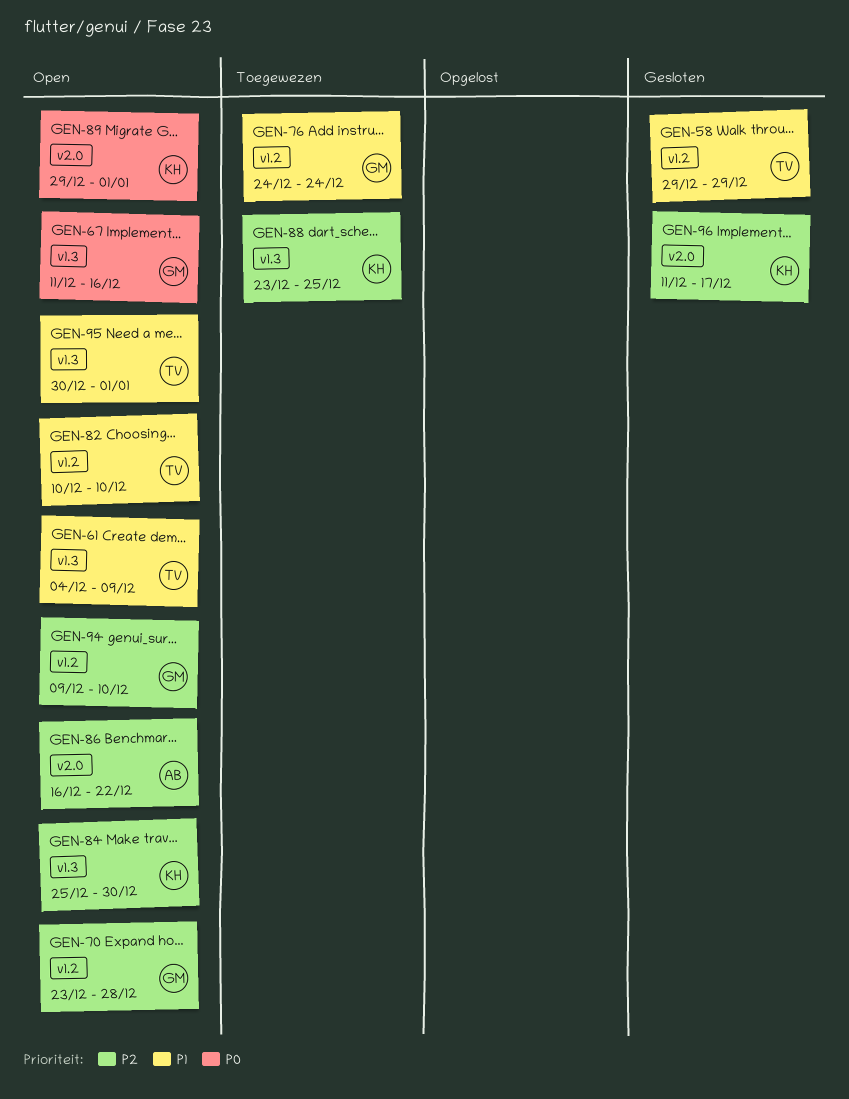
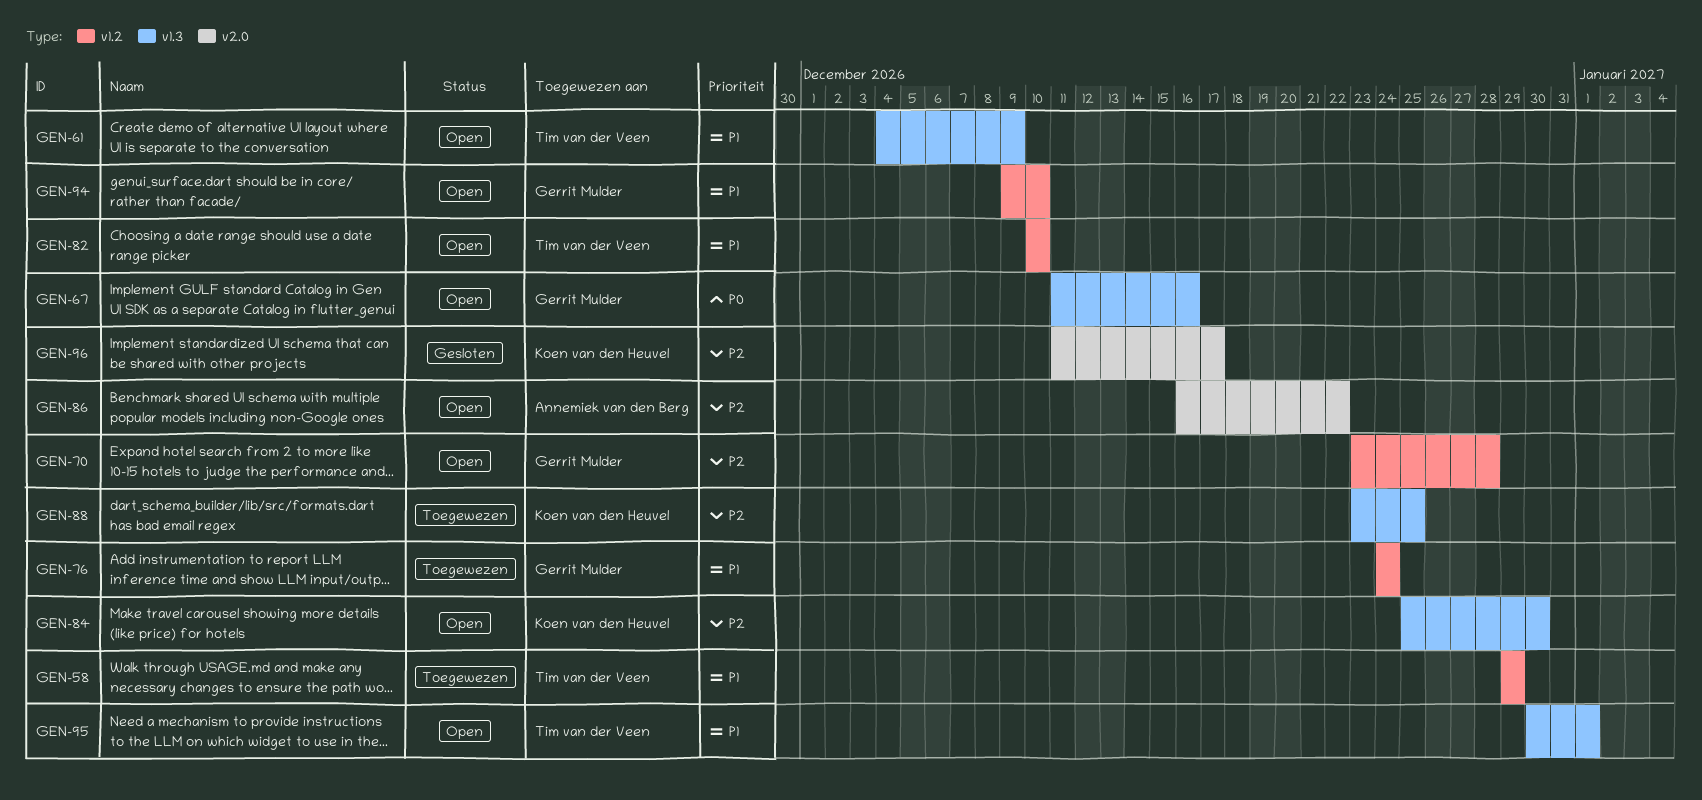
GEN-58, status: Gesloten -> Toegewezen
GEN-89: present -> none
GEN-94, priority: P2 -> P1

